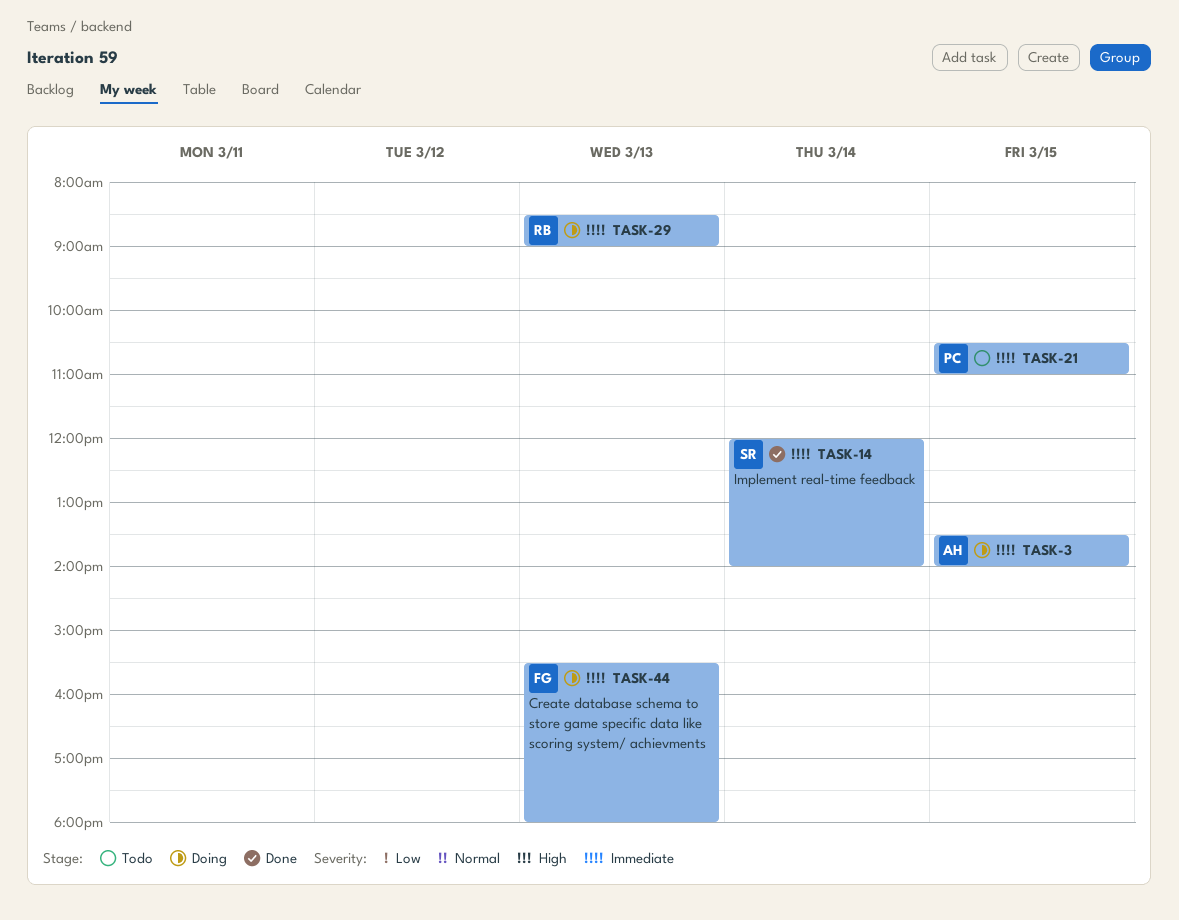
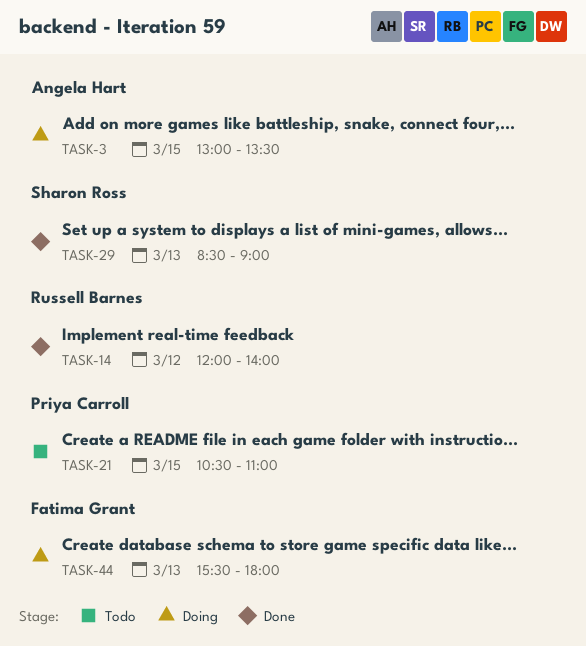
TASK-3, begins: 13:30 -> 13:00
TASK-3, ends: 14:00 -> 13:30
TASK-14, owner: Sharon Ross -> Russell Barnes
TASK-14, day: Mar 14 -> Mar 12
TASK-29, status: Doing -> Done
TASK-29, owner: Russell Barnes -> Sharon Ross

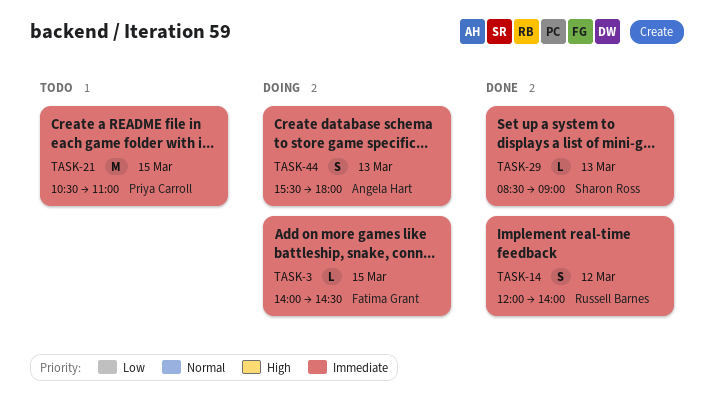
TASK-3, owner: Angela Hart -> Fatima Grant
TASK-3, begins: 13:00 -> 14:00
TASK-3, ends: 13:30 -> 14:30
TASK-44, owner: Fatima Grant -> Angela Hart

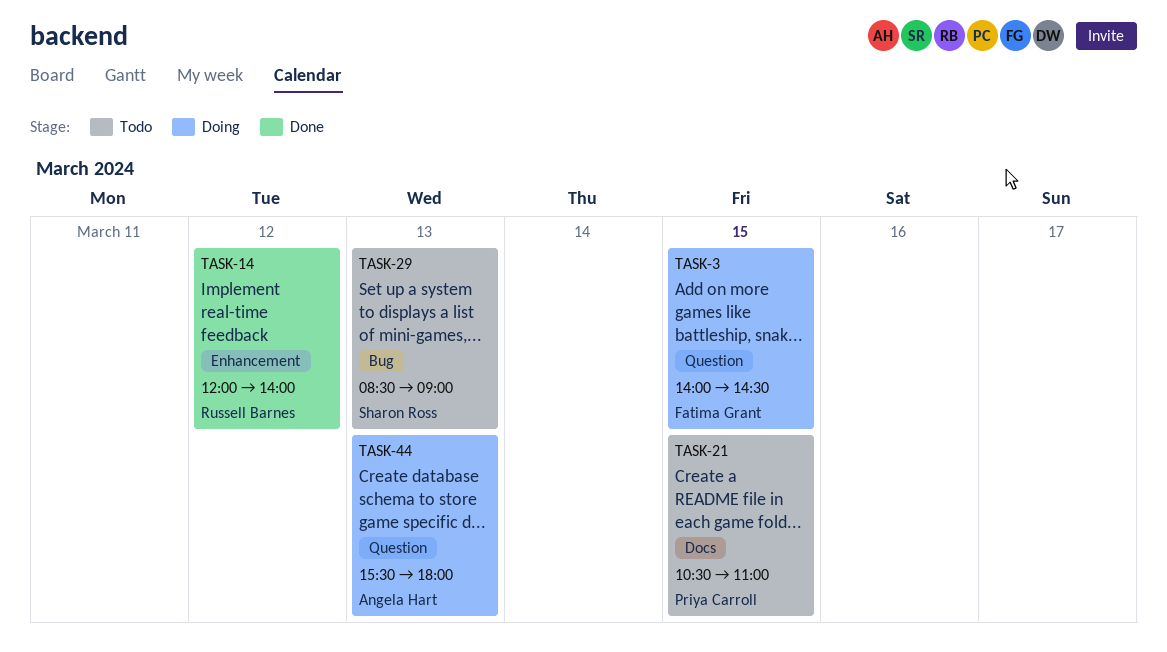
TASK-29, status: Done -> Todo

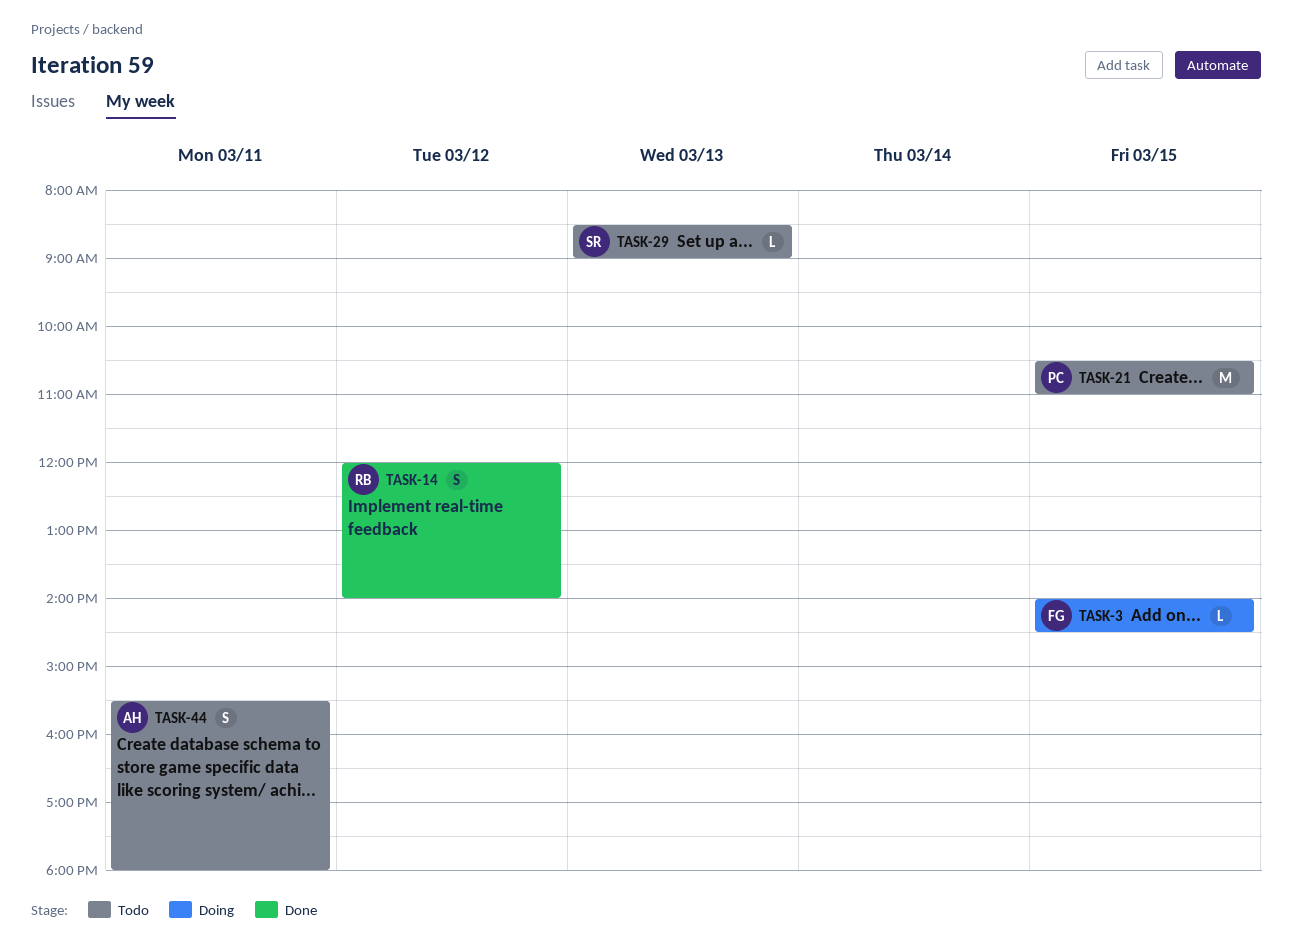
TASK-44, status: Doing -> Todo
TASK-44, day: Mar 13 -> Mar 11

